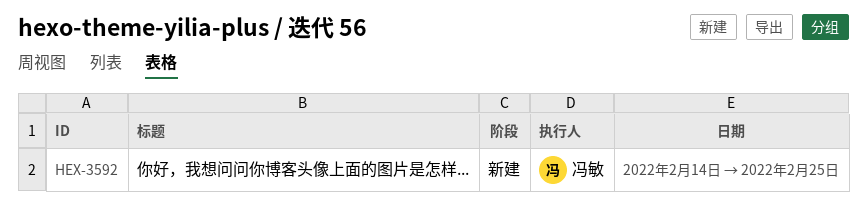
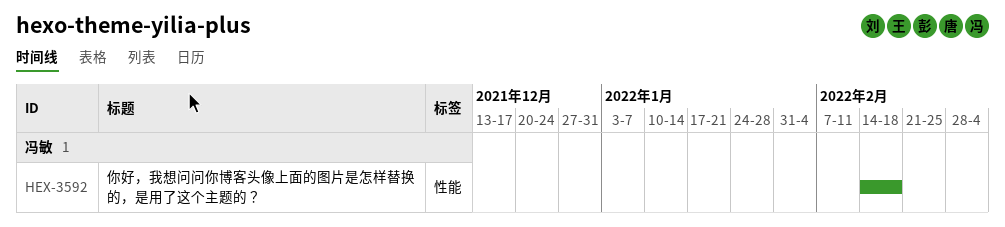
HEX-3592, due: Feb 25 -> Feb 18

